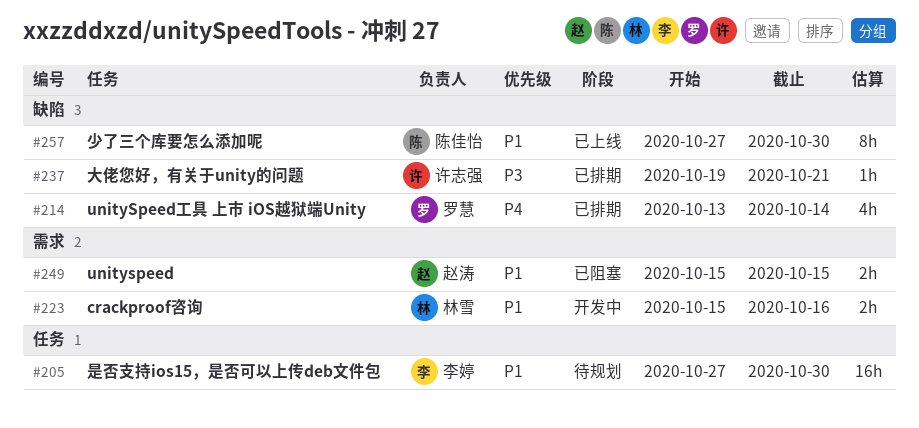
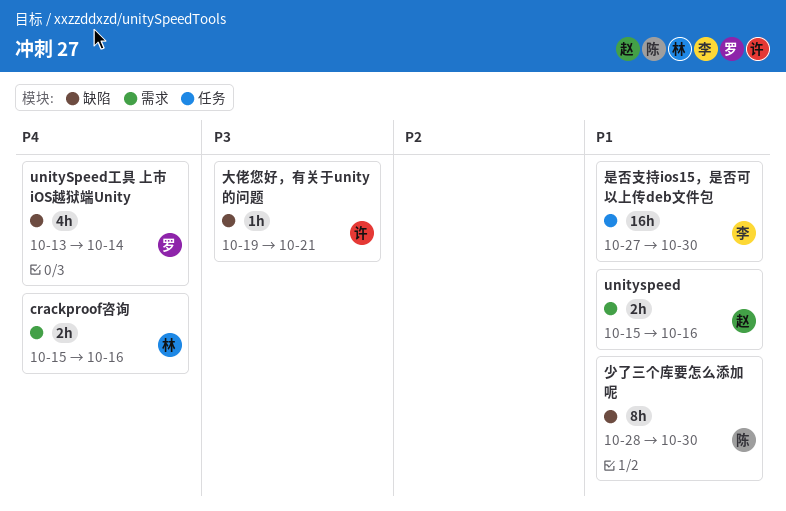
crackproof咨询, priority: P1 -> P4
unityspeed, due: Oct 15 -> Oct 16
少了三个库要怎么添加呢, start: Oct 27 -> Oct 28

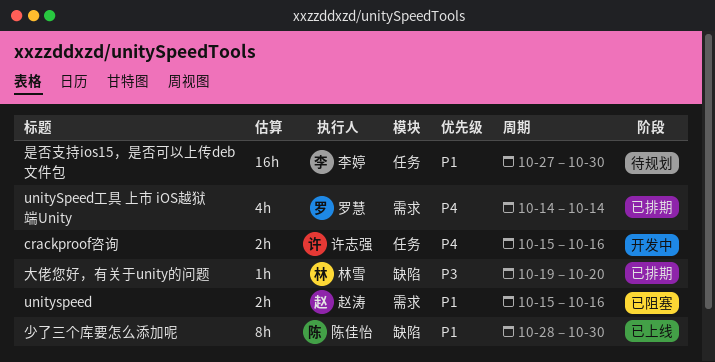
crackproof咨询, owner: 林雪 -> 许志强
crackproof咨询, label: 需求 -> 任务
unitySpeed工具 上市 iOS越狱端Unity, label: 缺陷 -> 需求
unitySpeed工具 上市 iOS越狱端Unity, start: Oct 13 -> Oct 14
大佬您好，有关于unity的问题, owner: 许志强 -> 林雪
大佬您好，有关于unity的问题, due: Oct 21 -> Oct 20

